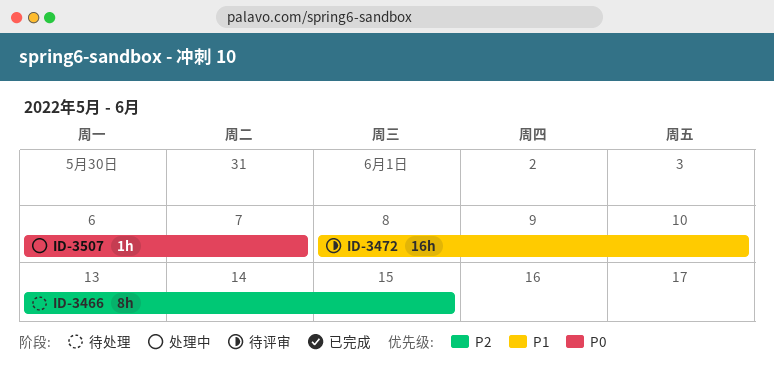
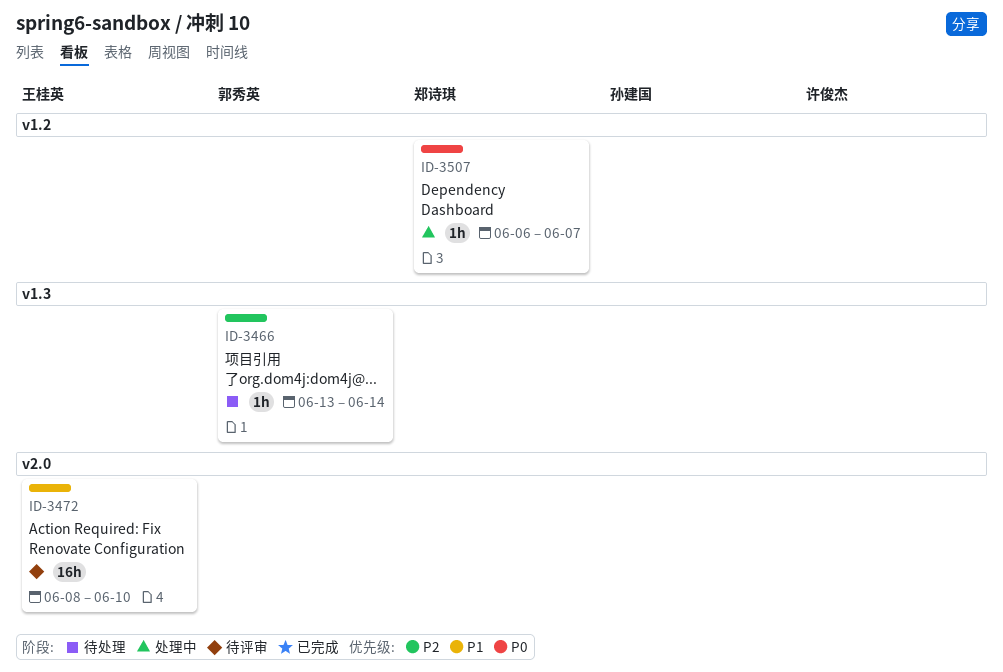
ID-3466, estimate: 8h -> 1h
ID-3466, due: Jun 15 -> Jun 14

